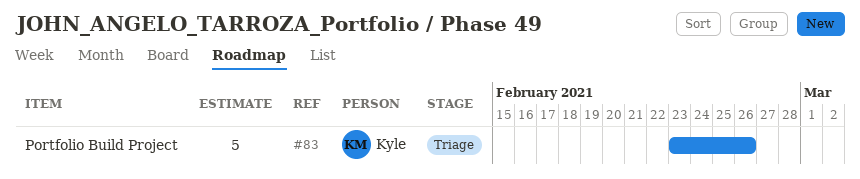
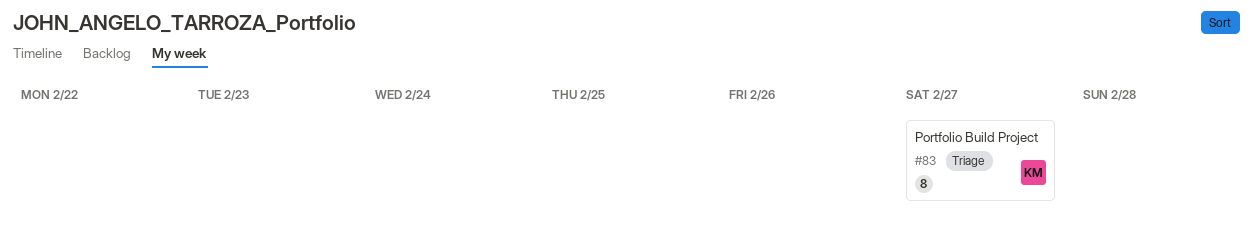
#83, estimate: 5 -> 8
#83, due: Feb 26 -> Feb 27

